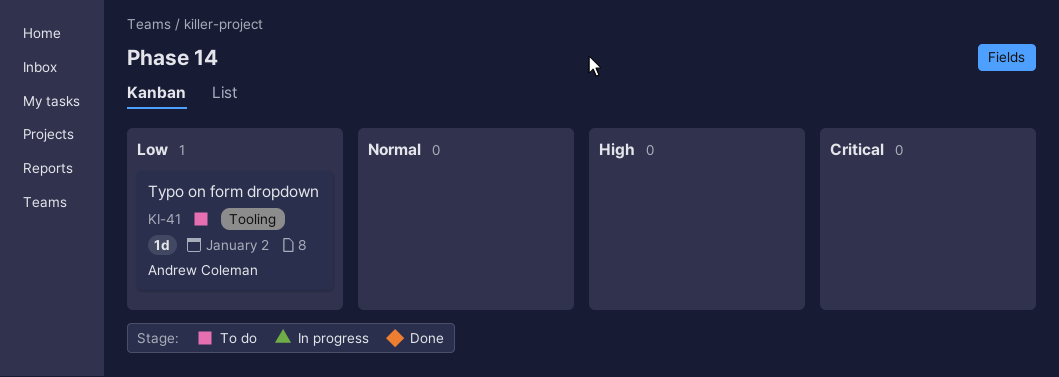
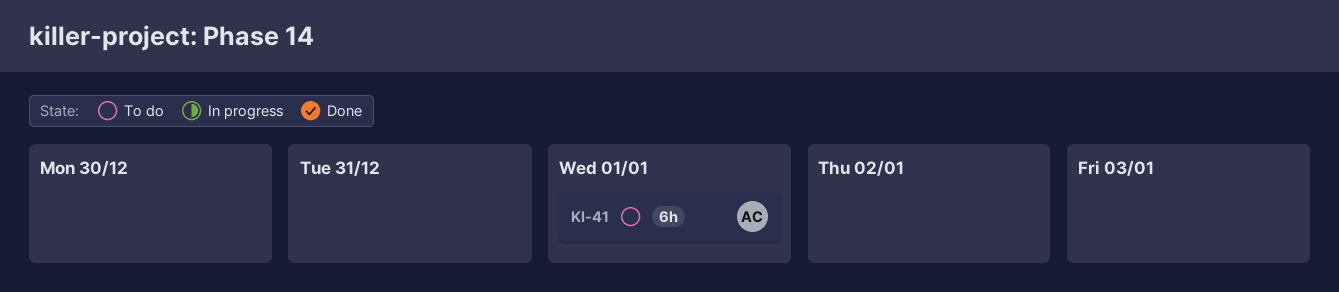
KI-41, estimate: 1d -> 6h
KI-41, due: Jan 2 -> Jan 1

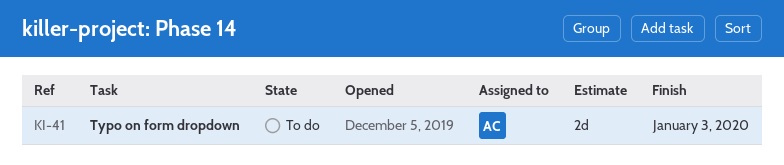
KI-41, estimate: 6h -> 2d
KI-41, due: Jan 1 -> Jan 3

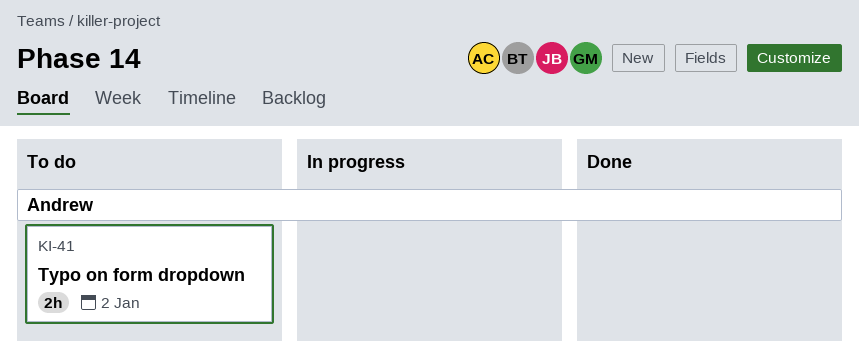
KI-41, estimate: 2d -> 2h
KI-41, due: Jan 3 -> Jan 2

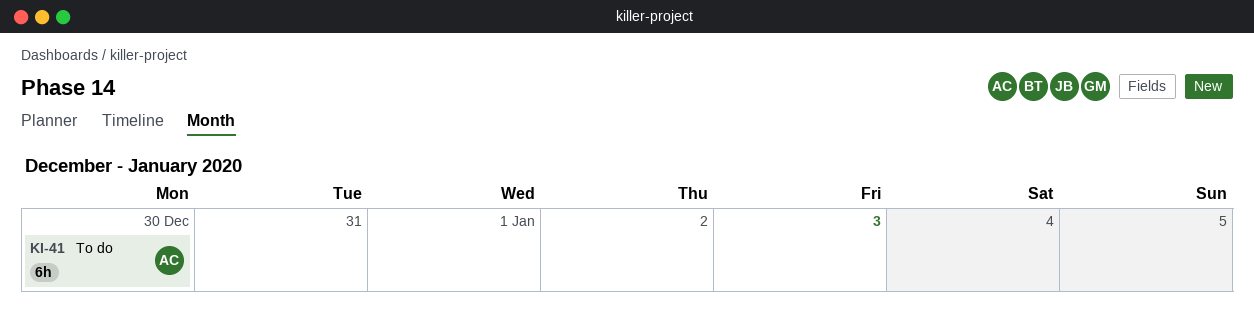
KI-41, estimate: 2h -> 6h
KI-41, due: Jan 2 -> Dec 30

